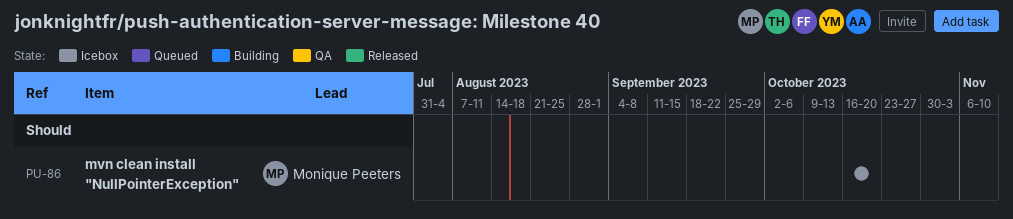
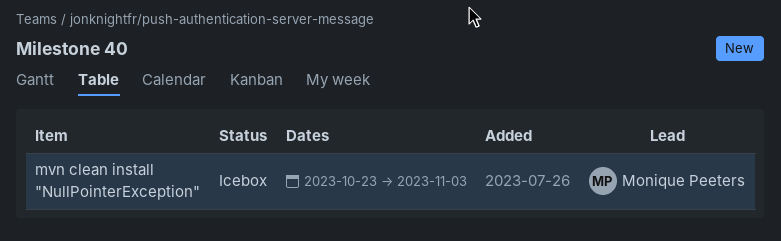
mvn clean install "NullPointerException", start: Oct 16 -> Oct 23
mvn clean install "NullPointerException", due: Oct 20 -> Nov 3

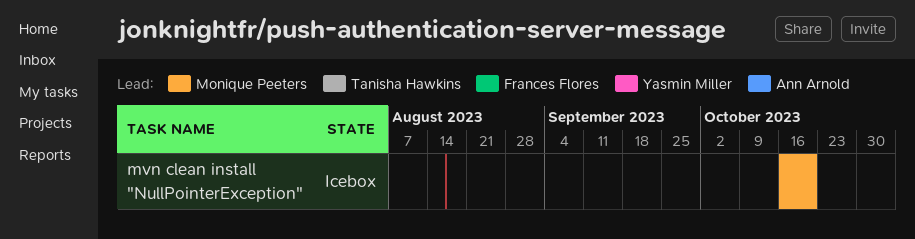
mvn clean install "NullPointerException", start: Oct 23 -> Oct 16
mvn clean install "NullPointerException", due: Nov 3 -> Oct 20

